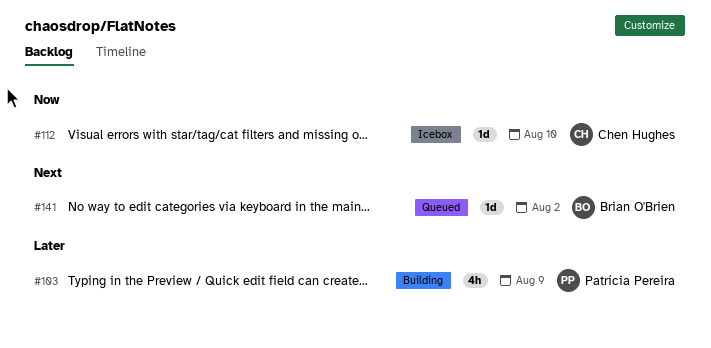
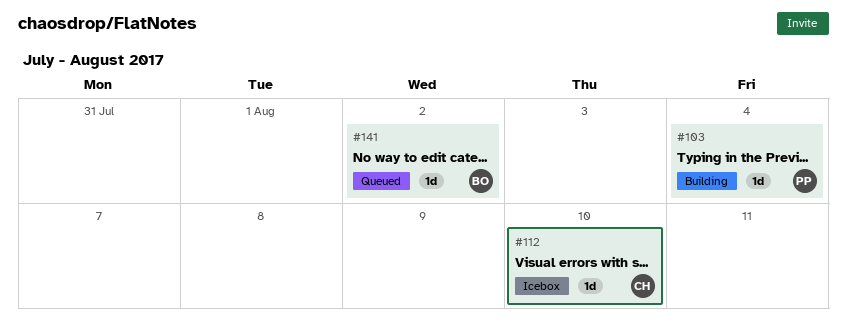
#103, estimate: 4h -> 1d
#103, due: Aug 9 -> Aug 4

